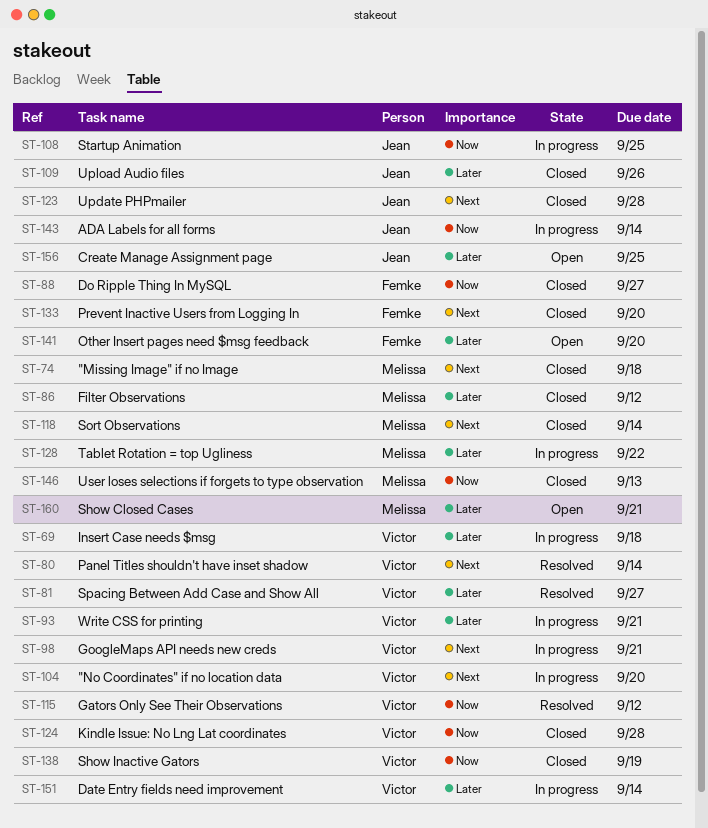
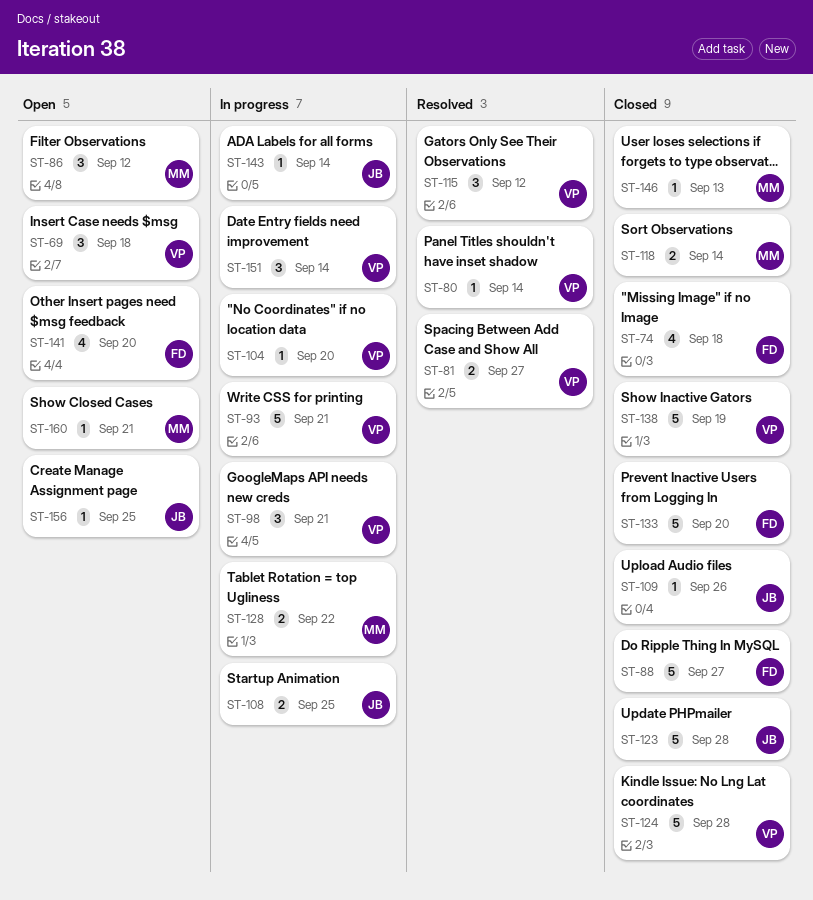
ST-69, status: In progress -> Open
ST-74, owner: Melissa -> Femke
ST-86, status: Closed -> Open

